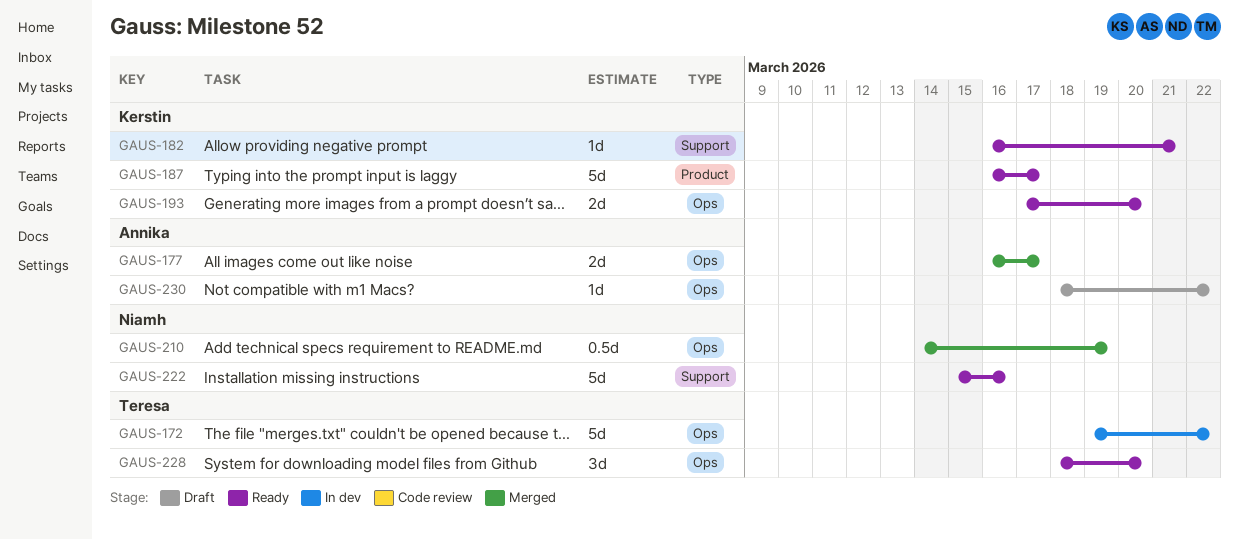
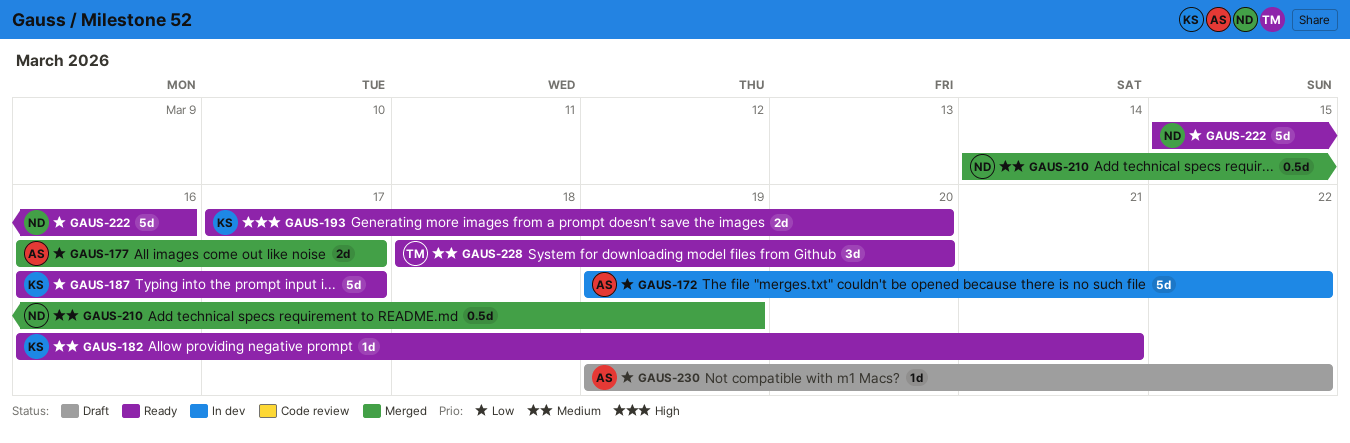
GAUS-172, owner: Teresa -> Annika
GAUS-230, start: Mar 18 -> Mar 19

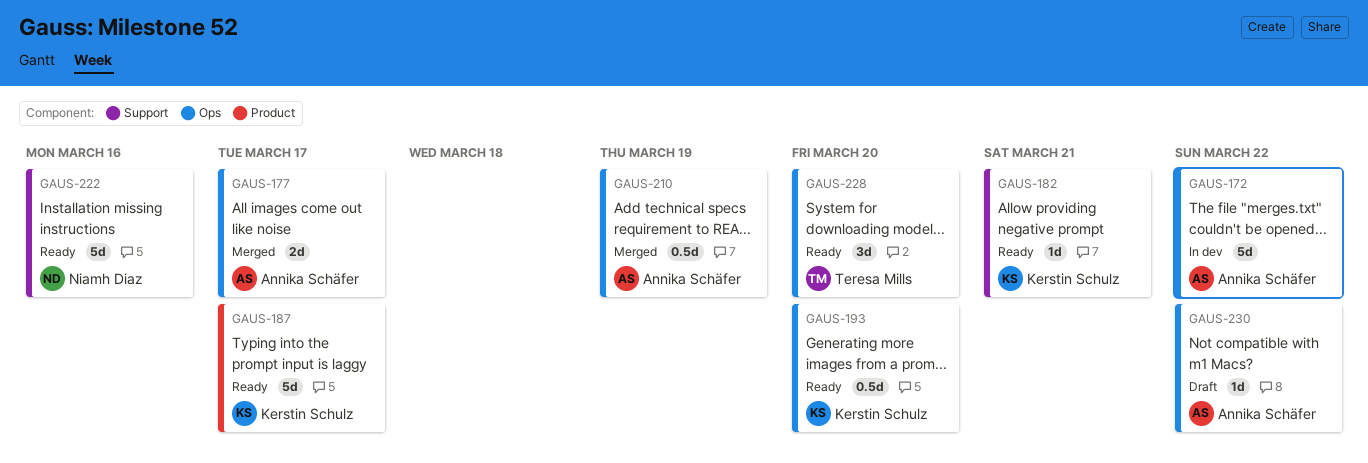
GAUS-193, estimate: 2d -> 0.5d
GAUS-210, owner: Niamh Diaz -> Annika Schäfer

